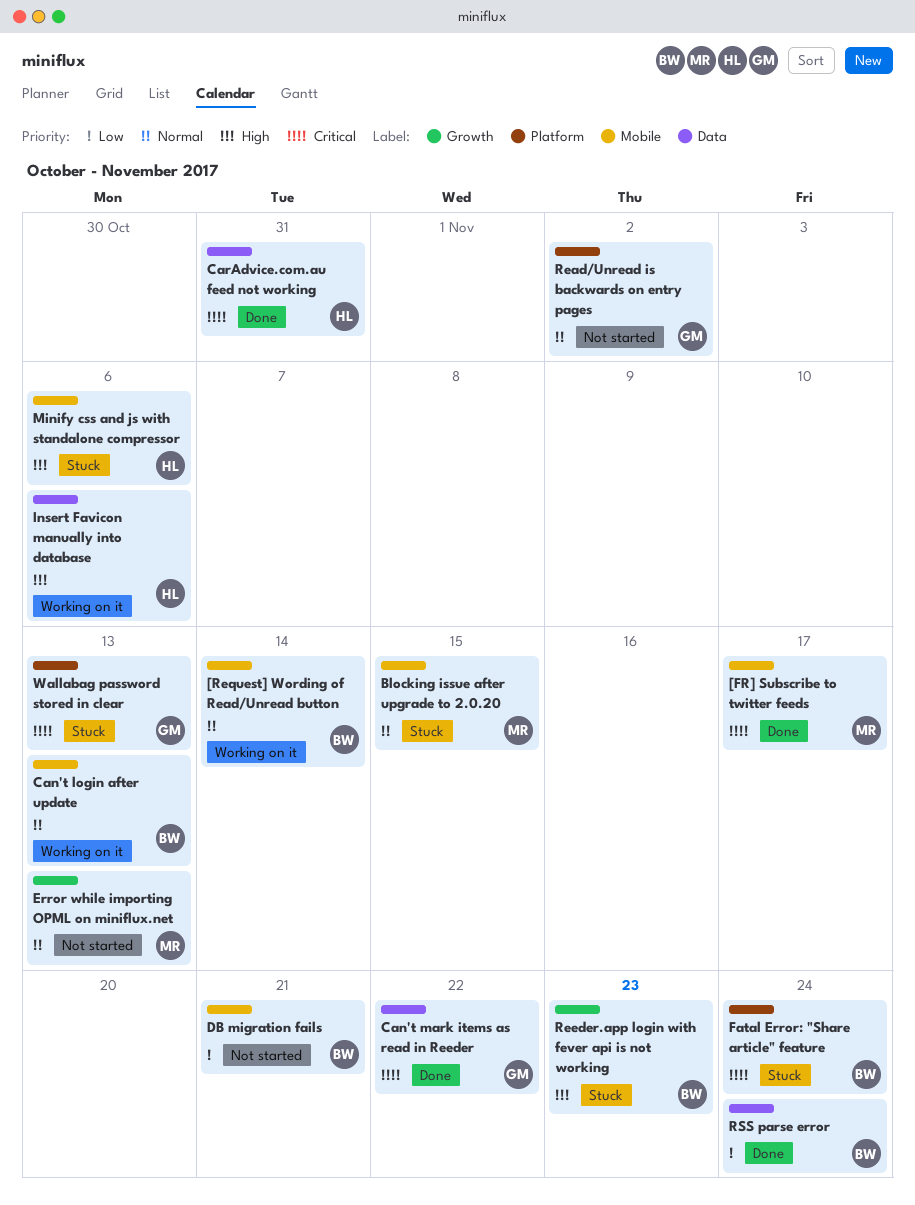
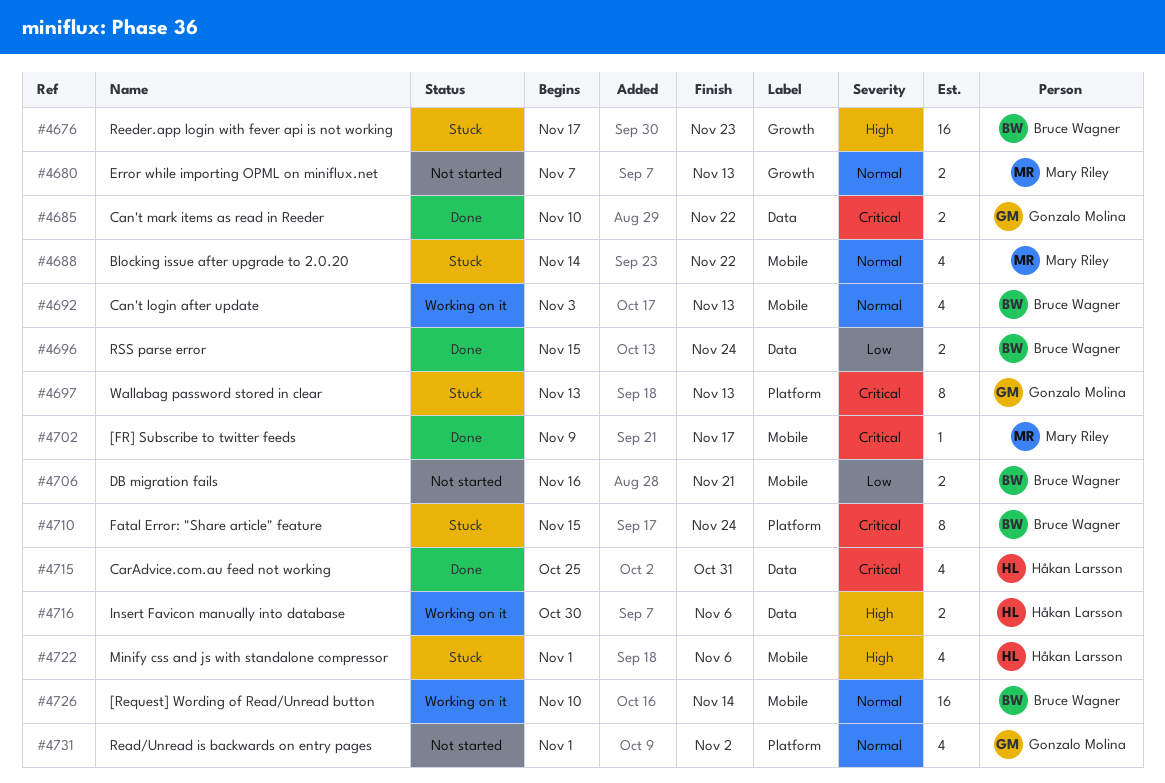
Blocking issue after upgrade to 2.0.20, due: Nov 15 -> Nov 22

